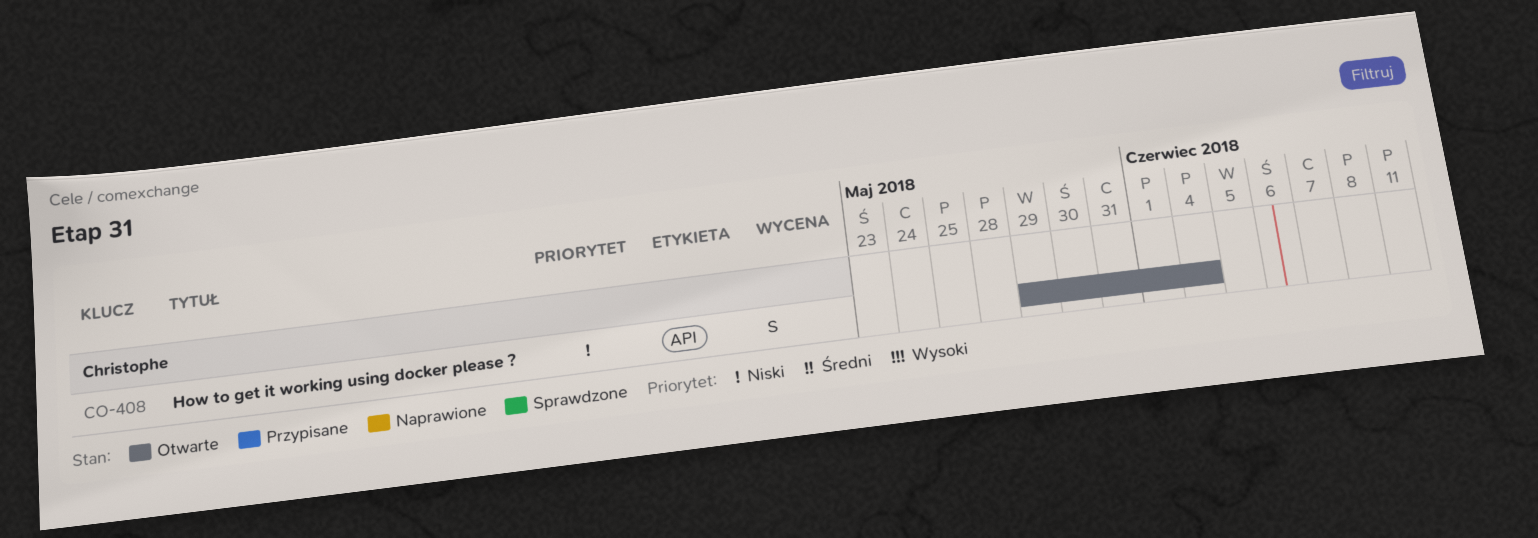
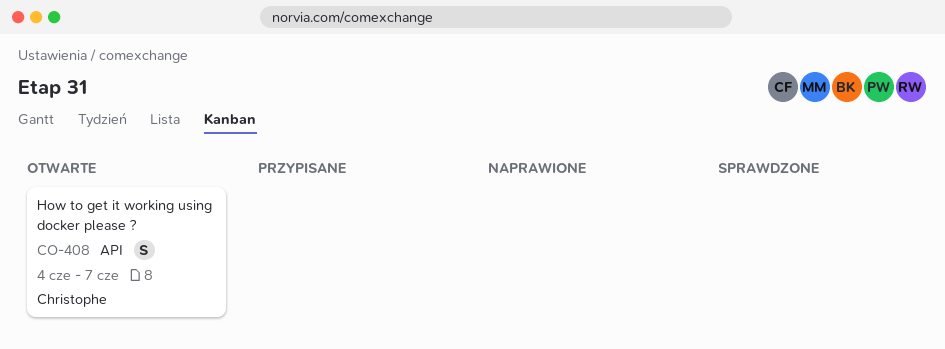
CO-408, start: May 29 -> Jun 4
CO-408, due: Jun 4 -> Jun 7

